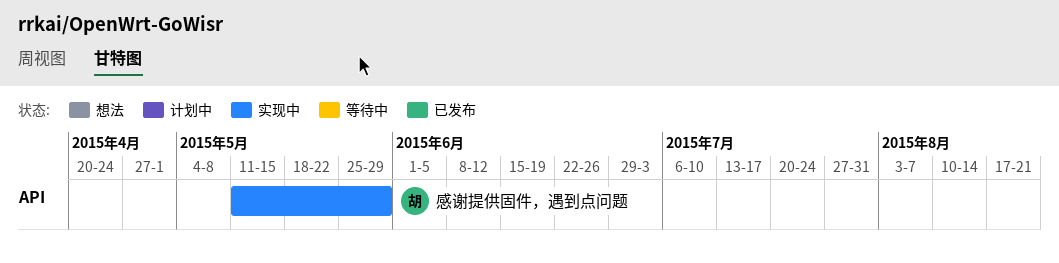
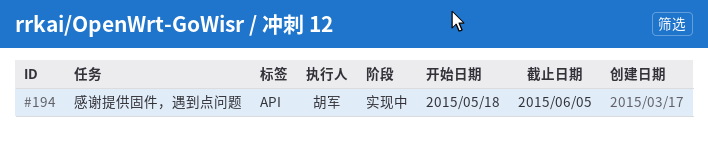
感谢提供固件，遇到点问题, start: May 11 -> May 18
感谢提供固件，遇到点问题, due: May 29 -> Jun 5

